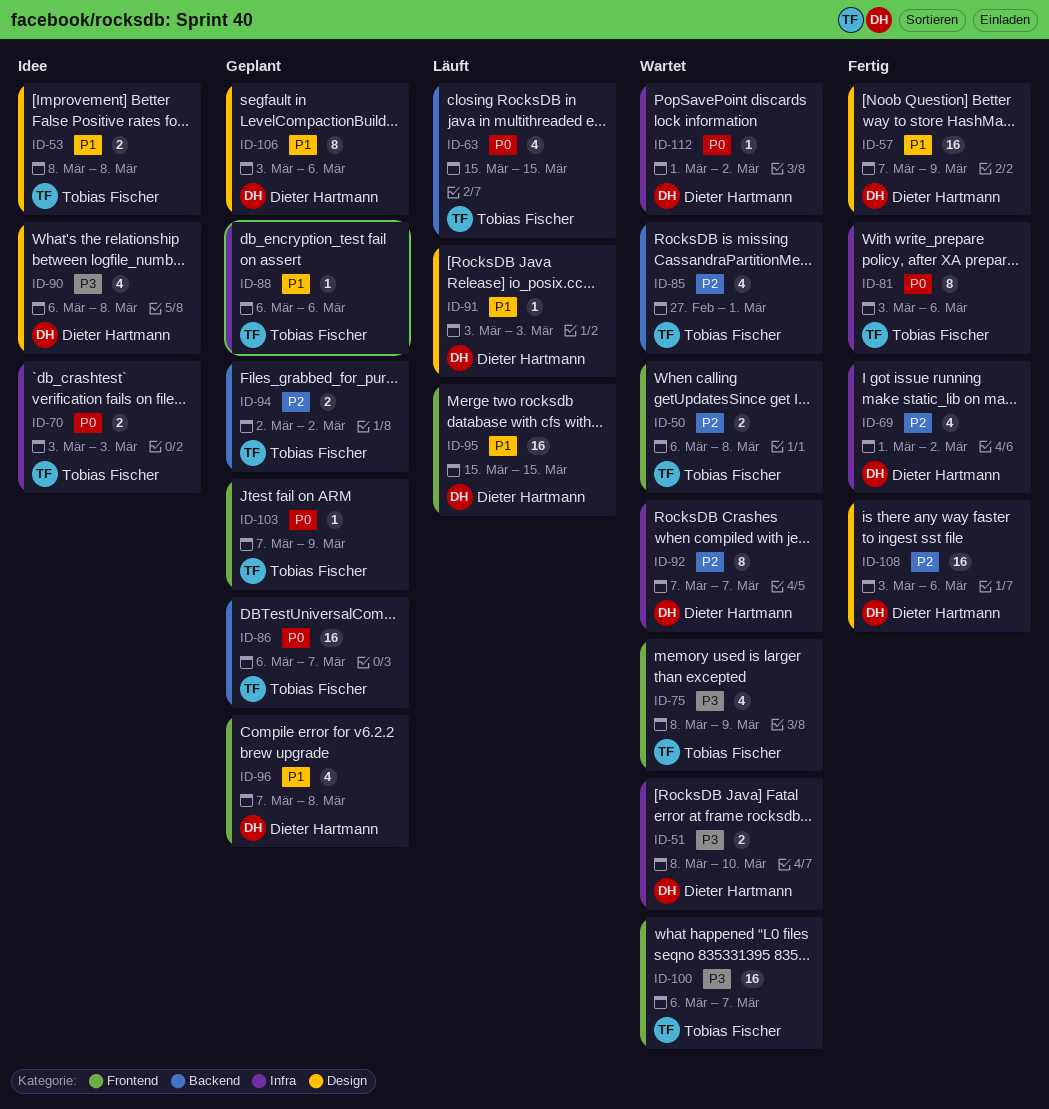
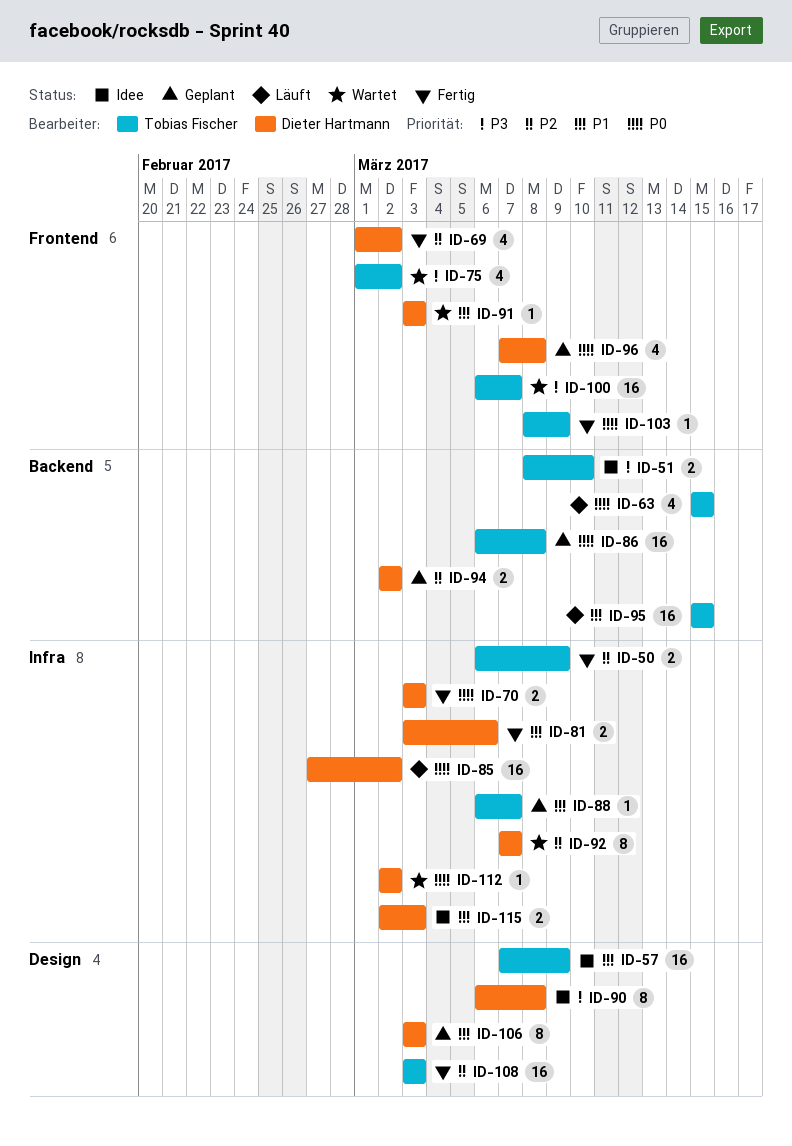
ID-50, status: Wartet -> Fertig
ID-50, label: Frontend -> Infra
ID-50, due: Mar 8 -> Mar 9
ID-51, status: Wartet -> Idee
ID-51, owner: Dieter Hartmann -> Tobias Fischer
ID-51, label: Infra -> Backend
ID-53: present -> none
ID-57, status: Fertig -> Idee
ID-57, owner: Dieter Hartmann -> Tobias Fischer
ID-69, label: Infra -> Frontend
ID-70, status: Idee -> Fertig
ID-70, owner: Tobias Fischer -> Dieter Hartmann
ID-75, start: Mar 8 -> Mar 1
ID-75, due: Mar 9 -> Mar 2
ID-81, owner: Tobias Fischer -> Dieter Hartmann
ID-81, priority: P0 -> P1
ID-81, estimate: 8 -> 2
ID-85, status: Wartet -> Läuft
ID-85, owner: Tobias Fischer -> Dieter Hartmann
ID-85, priority: P2 -> P0
ID-85, label: Backend -> Infra
ID-85, estimate: 4 -> 16
ID-85, due: Mar 1 -> Mar 2
ID-86, due: Mar 7 -> Mar 8
ID-88, due: Mar 6 -> Mar 7
ID-90, estimate: 4 -> 8
ID-91, status: Läuft -> Wartet
ID-91, label: Design -> Frontend
ID-94, owner: Tobias Fischer -> Dieter Hartmann
ID-95, owner: Dieter Hartmann -> Tobias Fischer
ID-95, label: Frontend -> Backend
ID-96, priority: P1 -> P0
ID-103, status: Geplant -> Fertig
ID-103, start: Mar 7 -> Mar 8
ID-106, due: Mar 6 -> Mar 3
ID-108, owner: Dieter Hartmann -> Tobias Fischer
ID-108, due: Mar 6 -> Mar 3
ID-112, start: Mar 1 -> Mar 2
ID-115: none -> present

